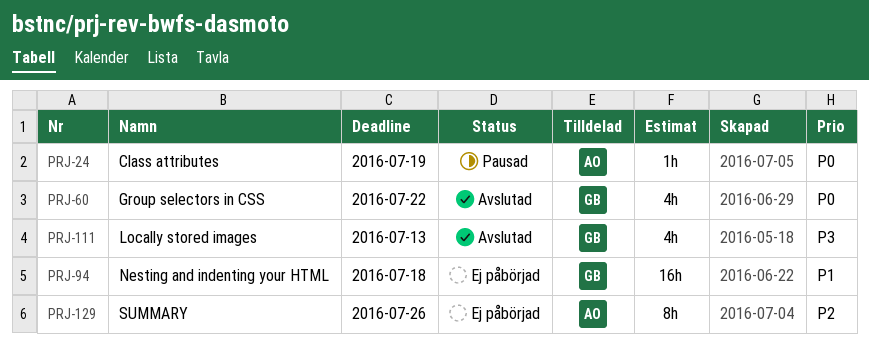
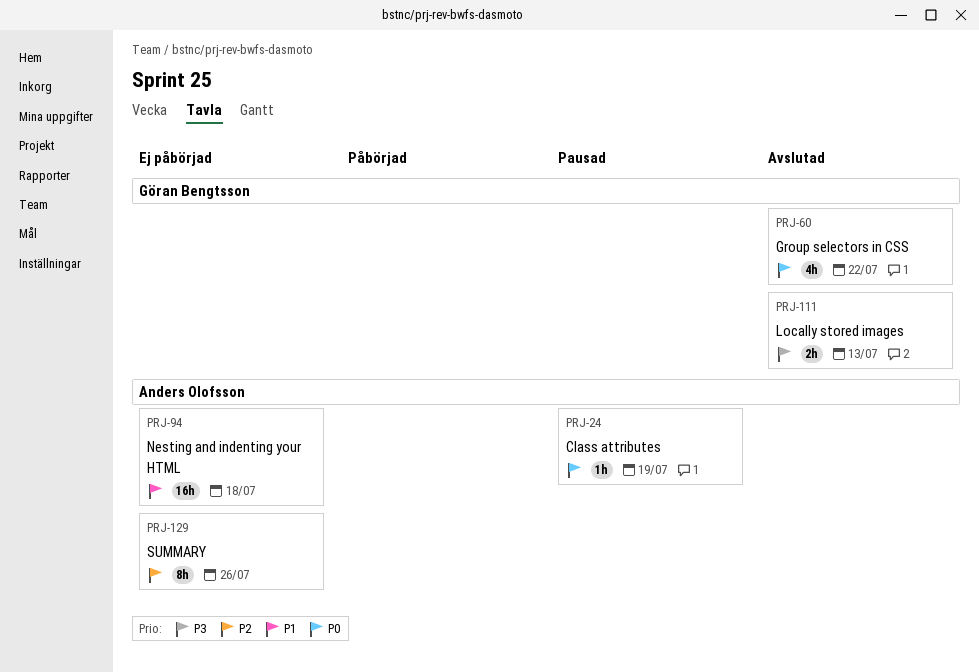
PRJ-94, owner: Göran Bengtsson -> Anders Olofsson
PRJ-111, estimate: 4h -> 2h

